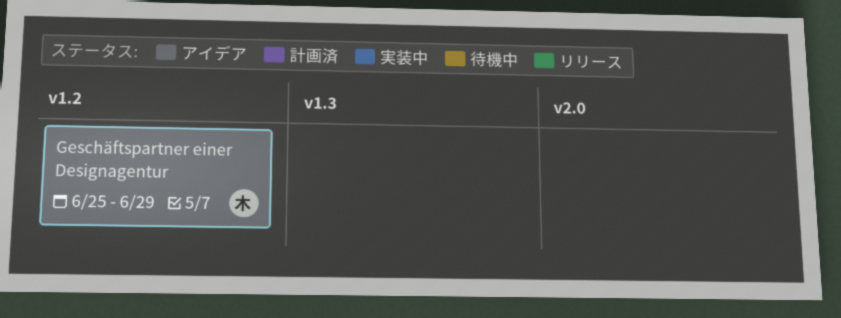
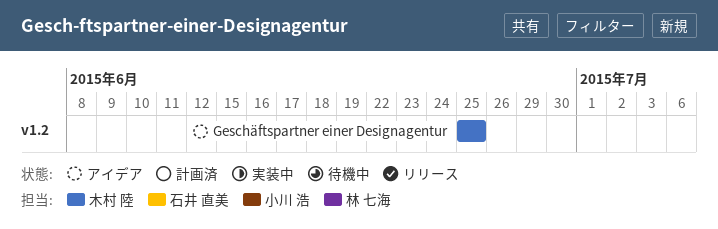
Geschäftspartner einer Designagentur, due: Jun 29 -> Jun 25

